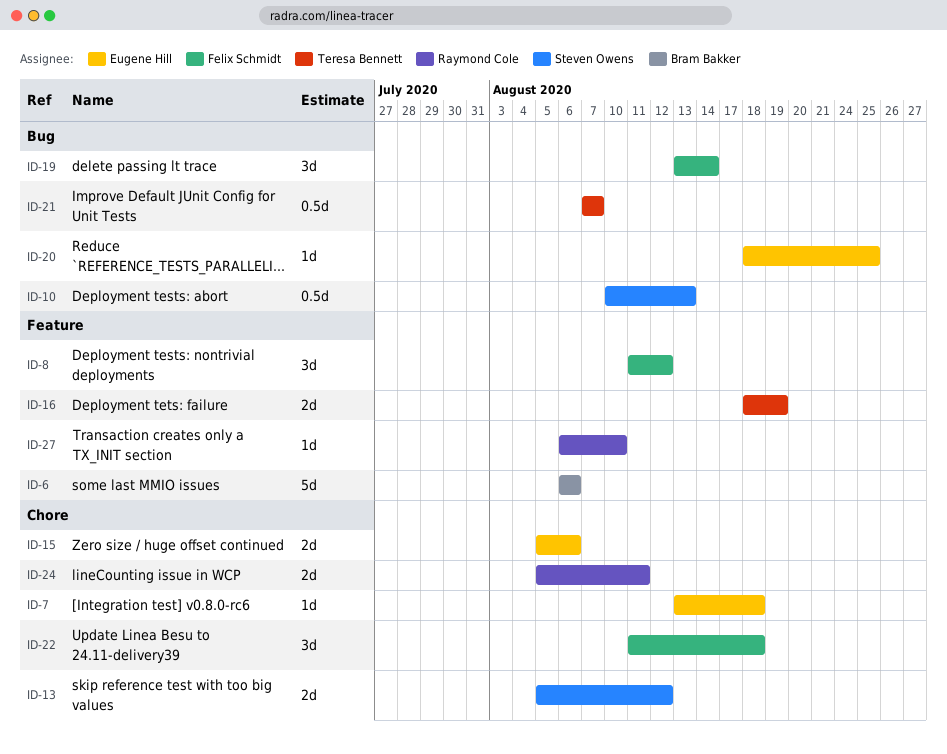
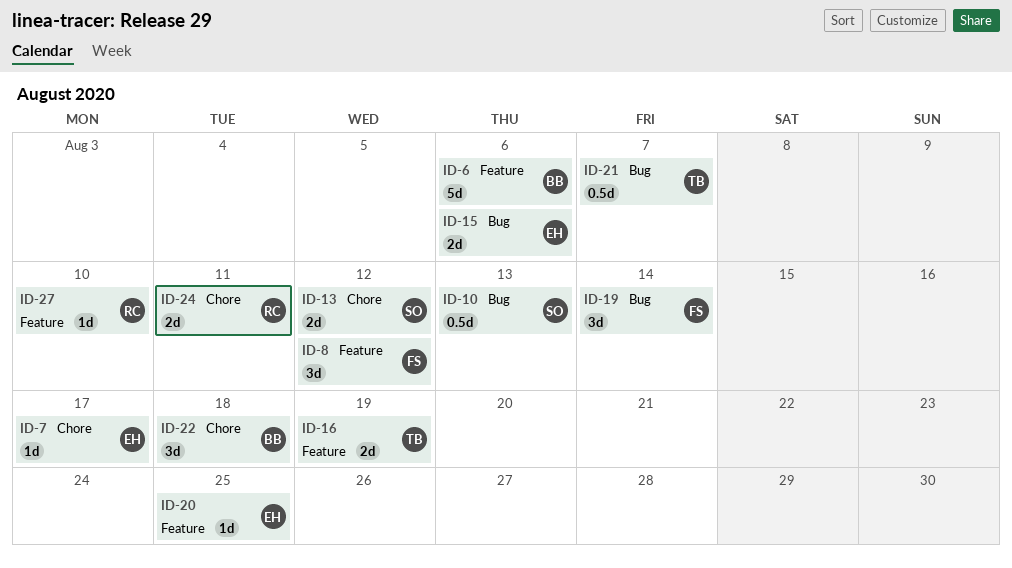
ID-7, due: Aug 18 -> Aug 17
ID-15, label: Chore -> Bug
ID-20, label: Bug -> Feature
ID-22, owner: Felix Schmidt -> Bram Bakker

